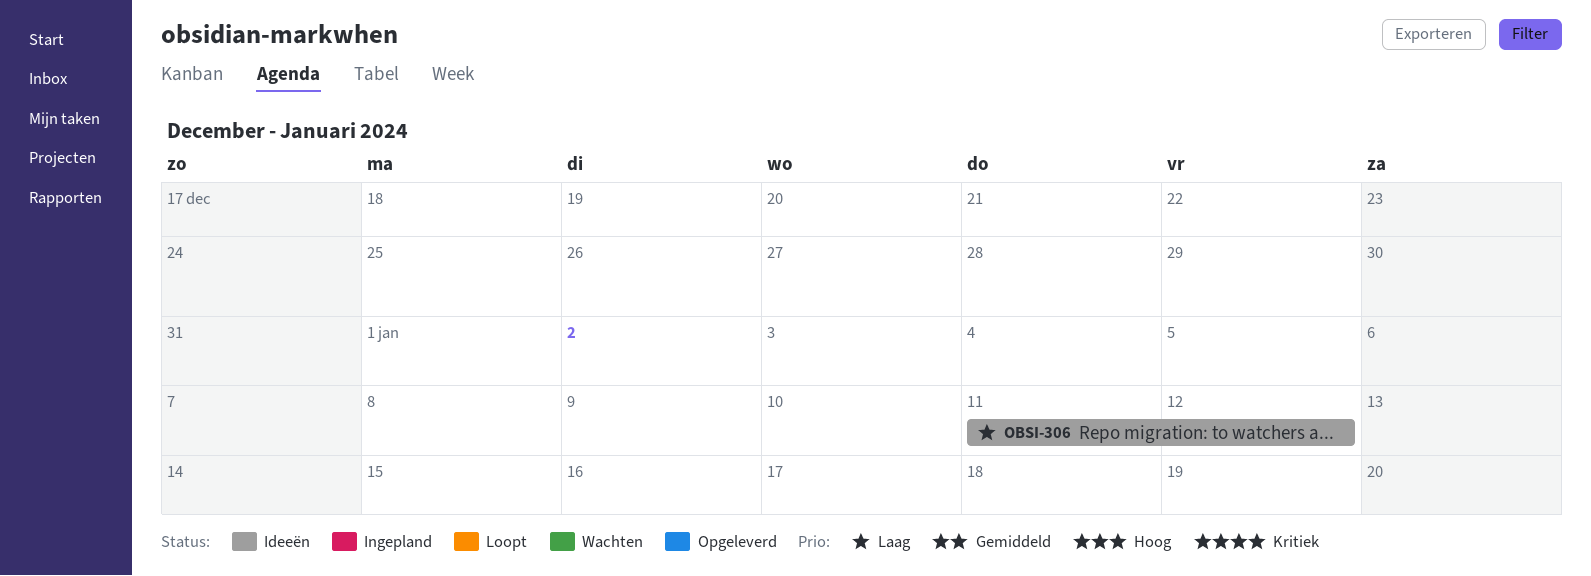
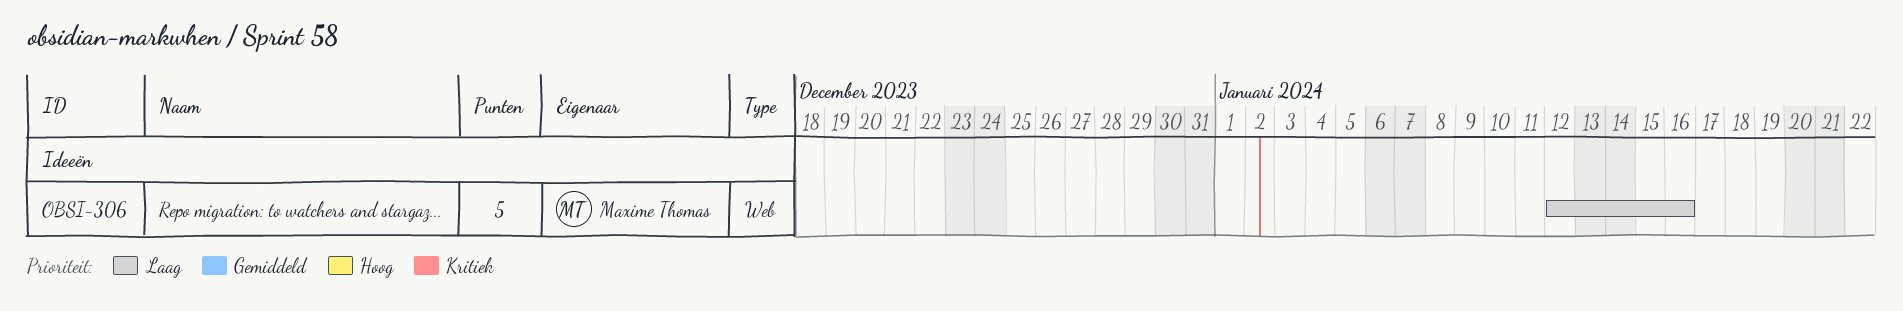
OBSI-306, start: Jan 11 -> Jan 12
OBSI-306, due: Jan 12 -> Jan 16

